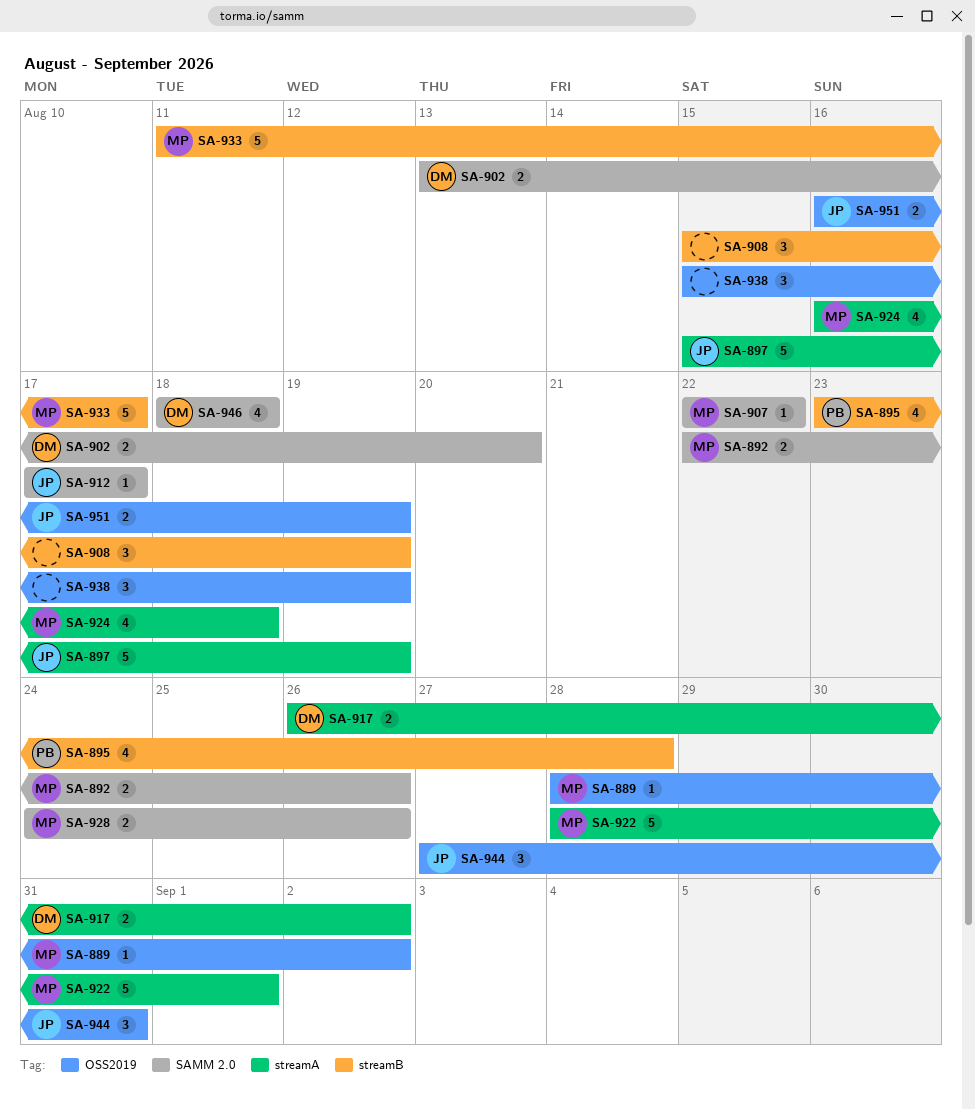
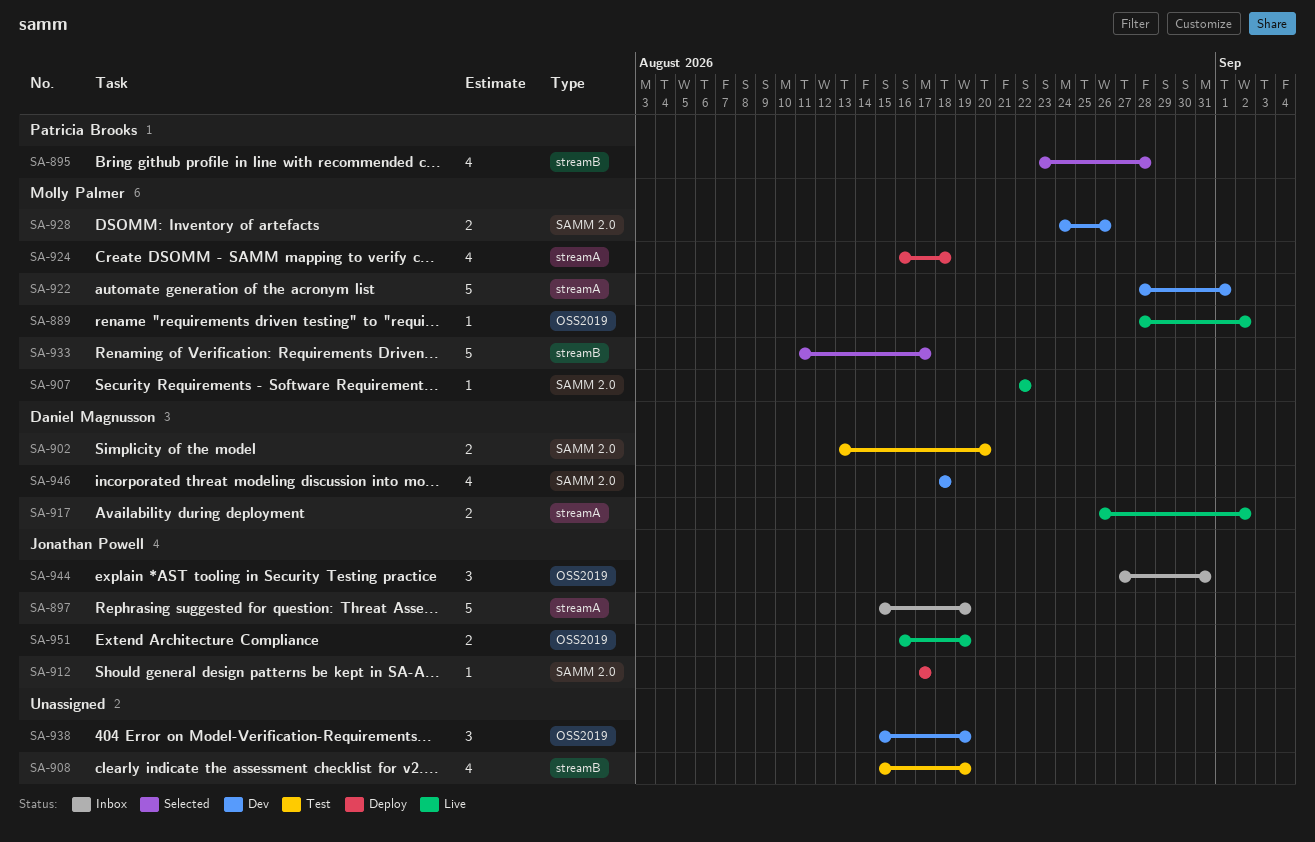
SA-892: present -> none
SA-908, estimate: 3 -> 4

